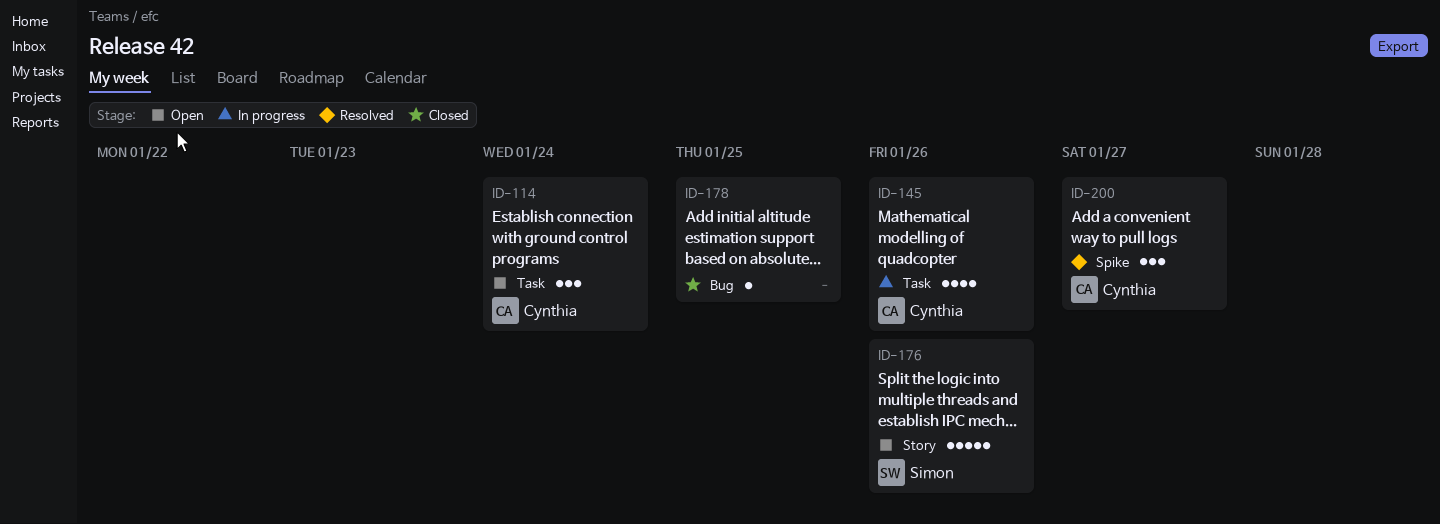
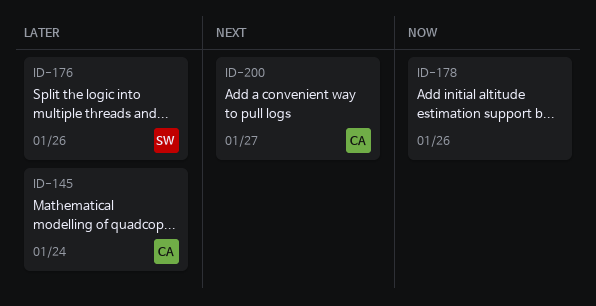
ID-114: present -> none
ID-145, due: Jan 26 -> Jan 24
ID-178, due: Jan 25 -> Jan 26

